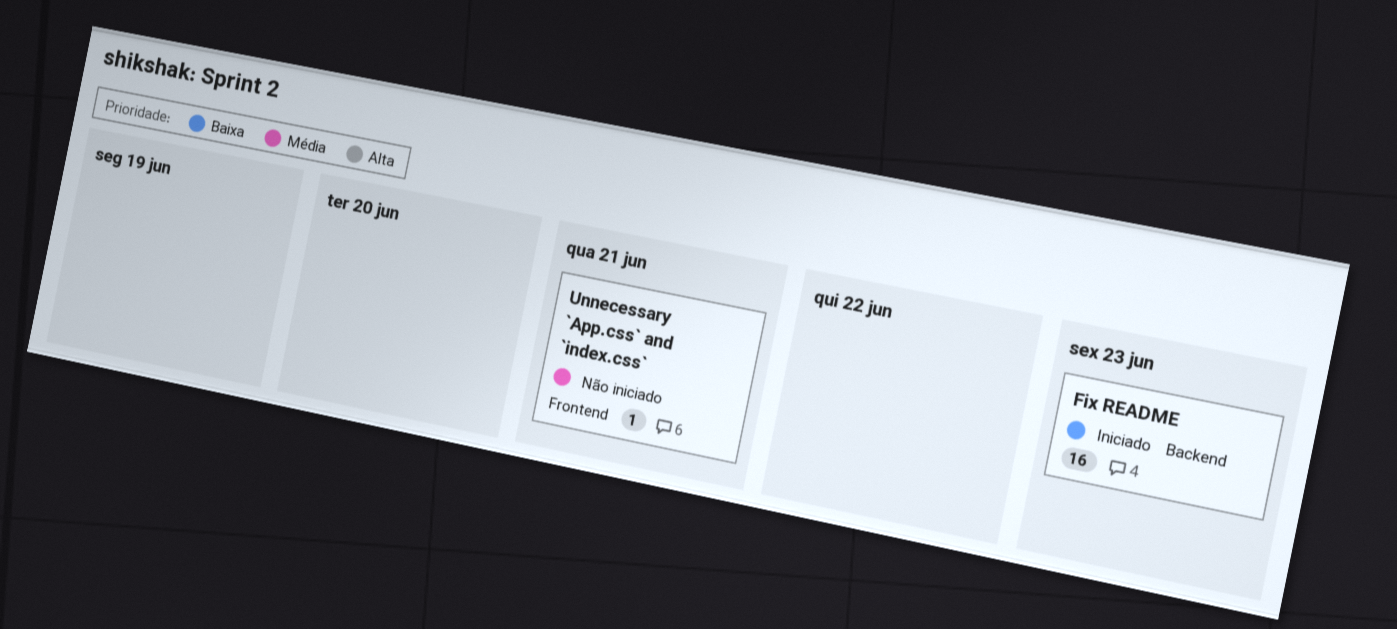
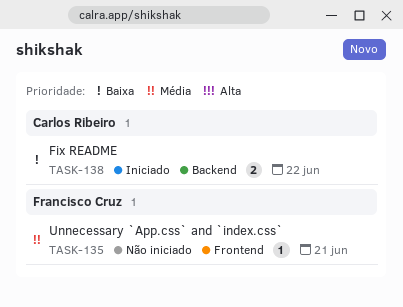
Fix README, estimate: 16 -> 2
Fix README, due: Jun 23 -> Jun 22

